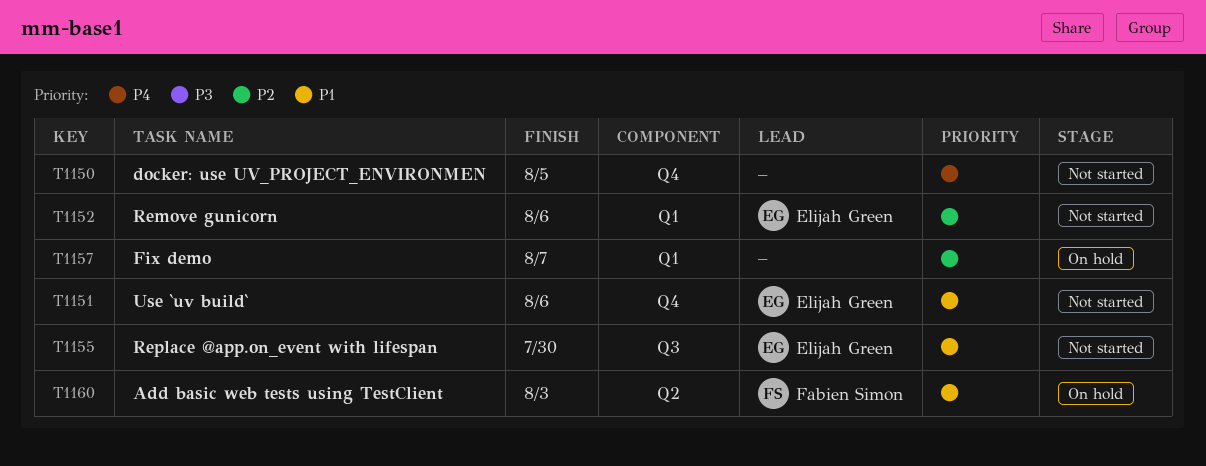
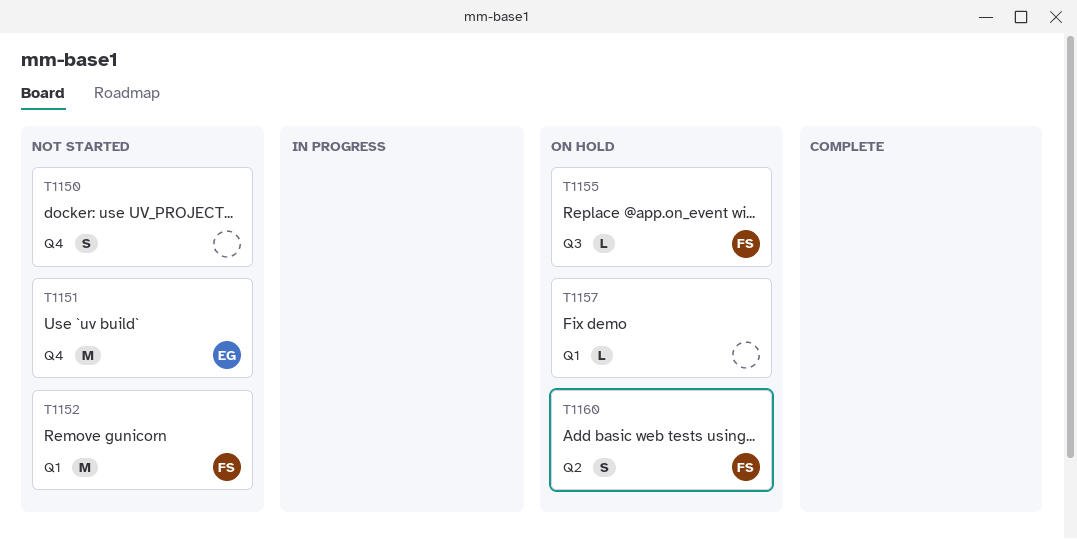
T1152, owner: Elijah Green -> Fabien Simon
T1155, status: Not started -> On hold
T1155, owner: Elijah Green -> Fabien Simon

